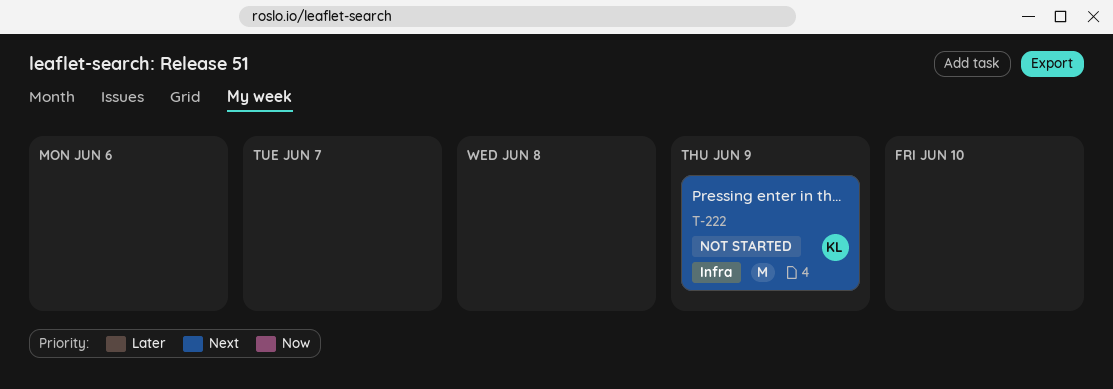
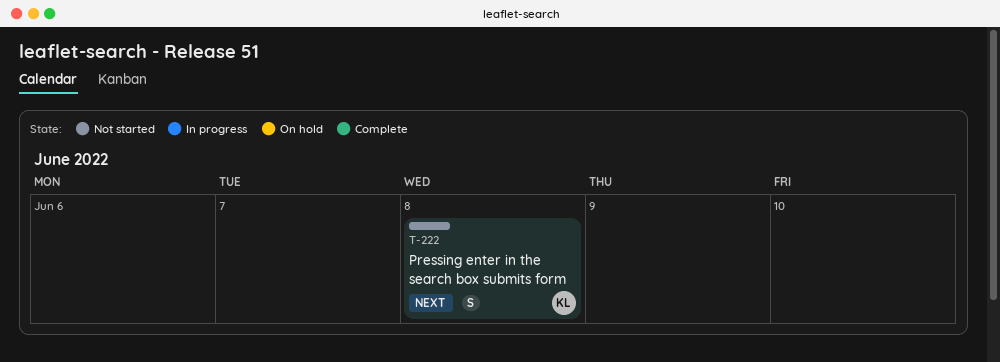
T-222, estimate: M -> S
T-222, due: Jun 9 -> Jun 8

